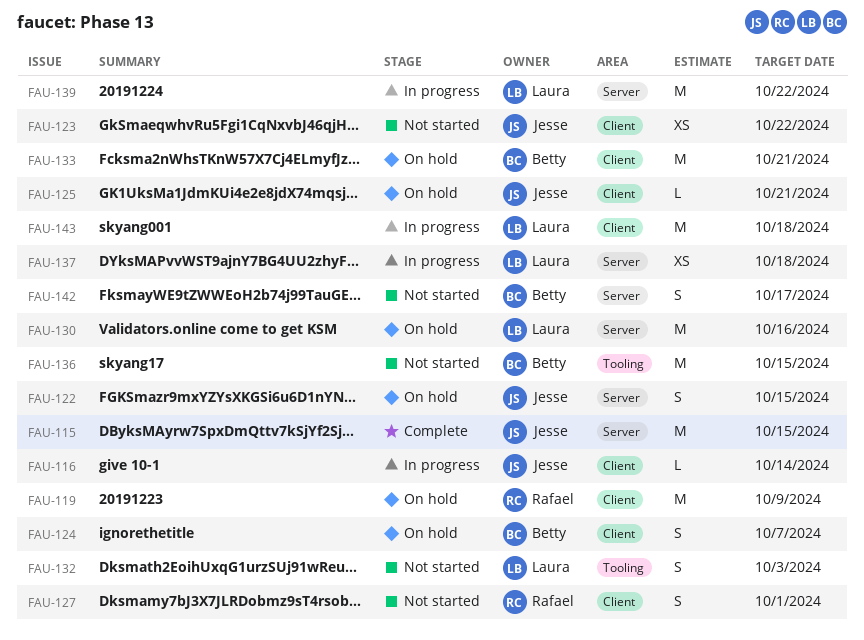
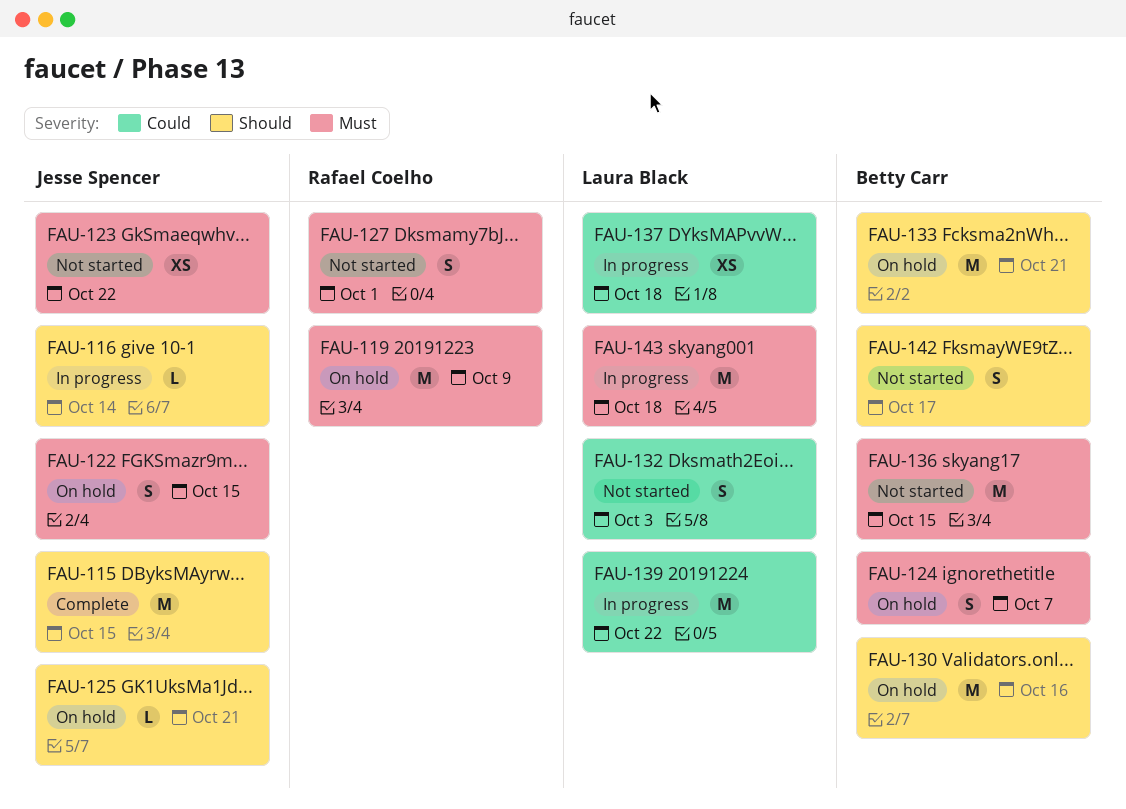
FAU-130, owner: Laura Black -> Betty Carr

